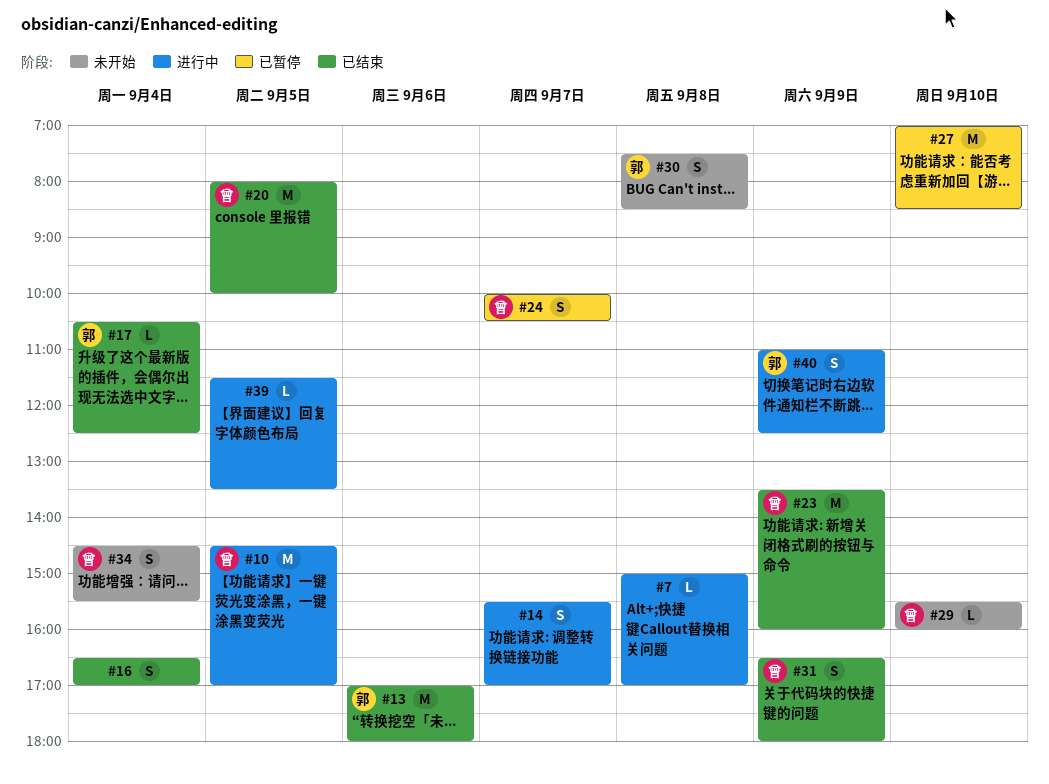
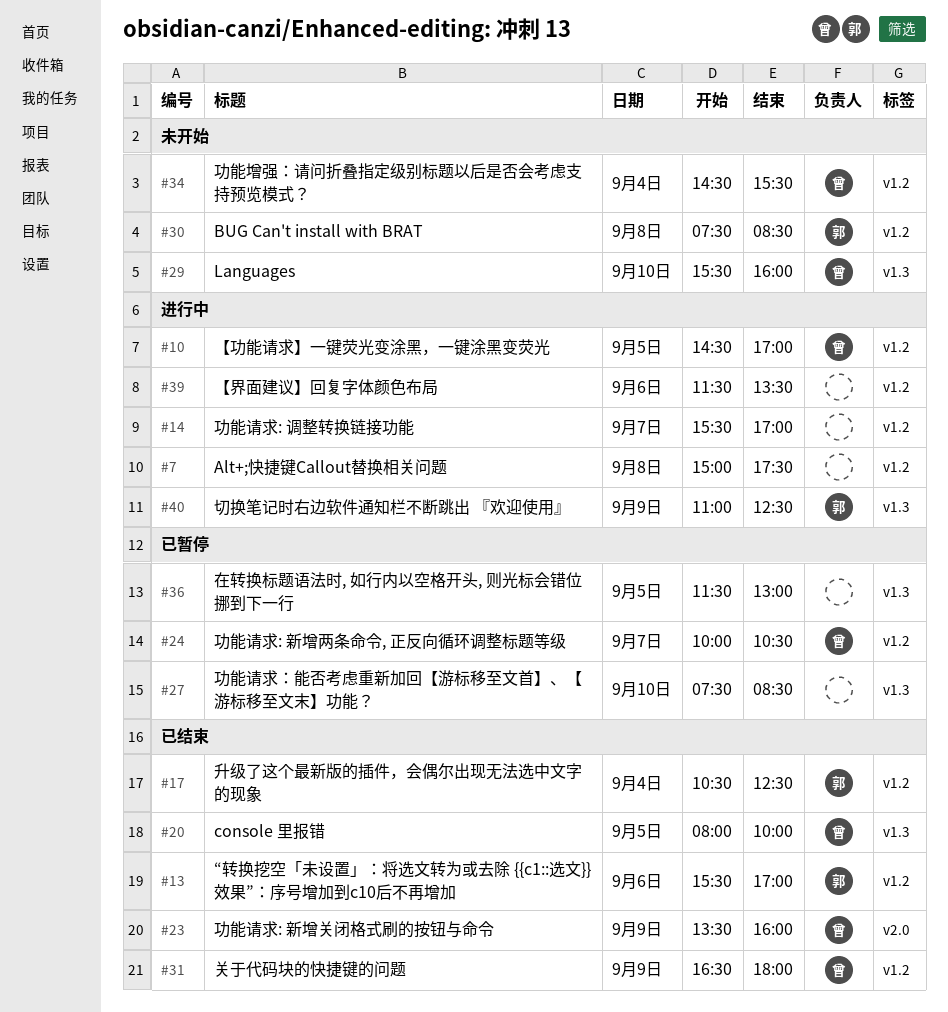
#7, ends: 17:00 -> 17:30
#13, begins: 17:00 -> 15:30
#13, ends: 18:00 -> 17:00
#16: present -> none
#27, begins: 07:00 -> 07:30
#36: none -> present
#39, day: Sep 5 -> Sep 6

